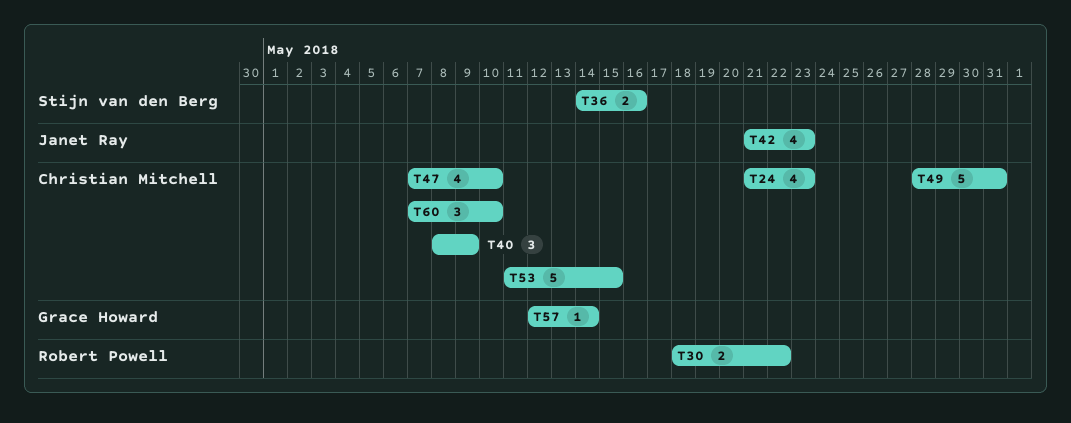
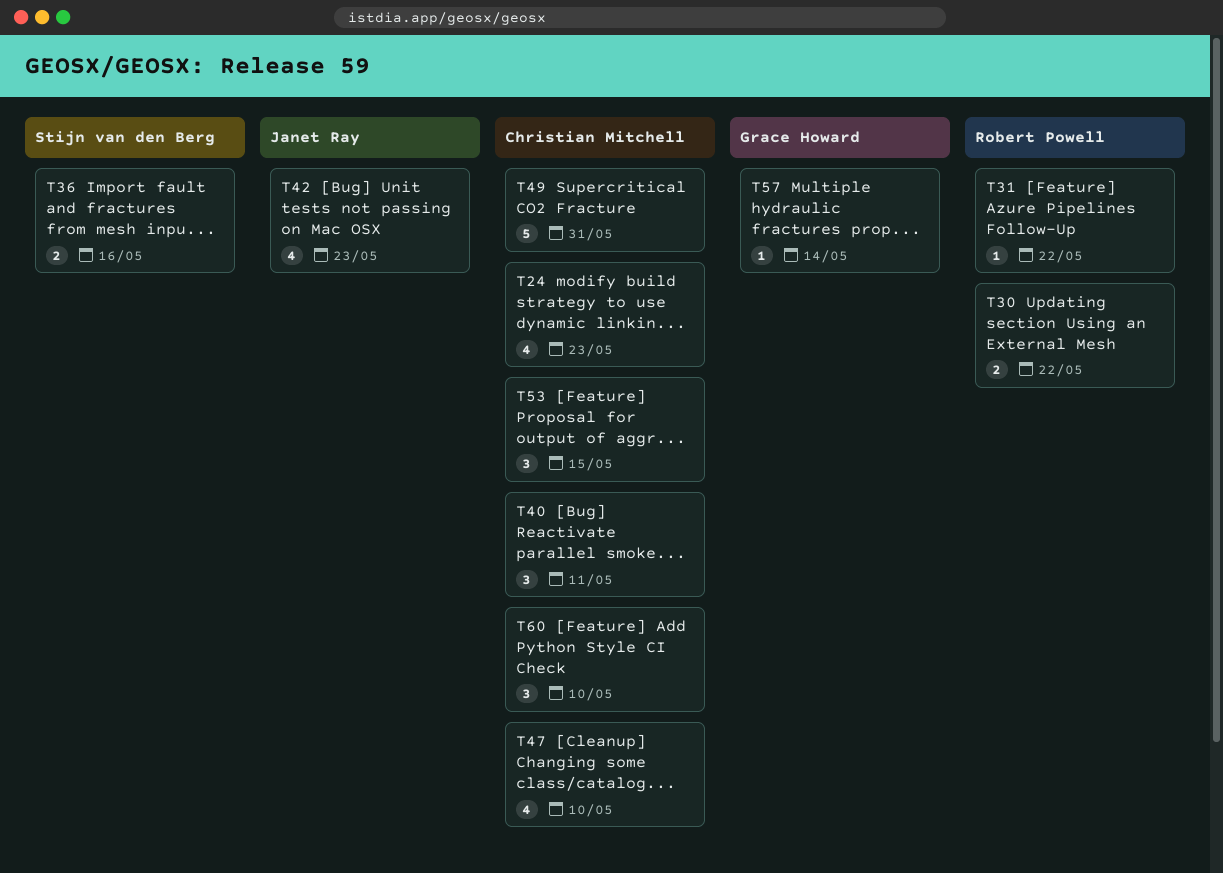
T31: none -> present
T40, due: May 9 -> May 11
T53, estimate: 5 -> 3

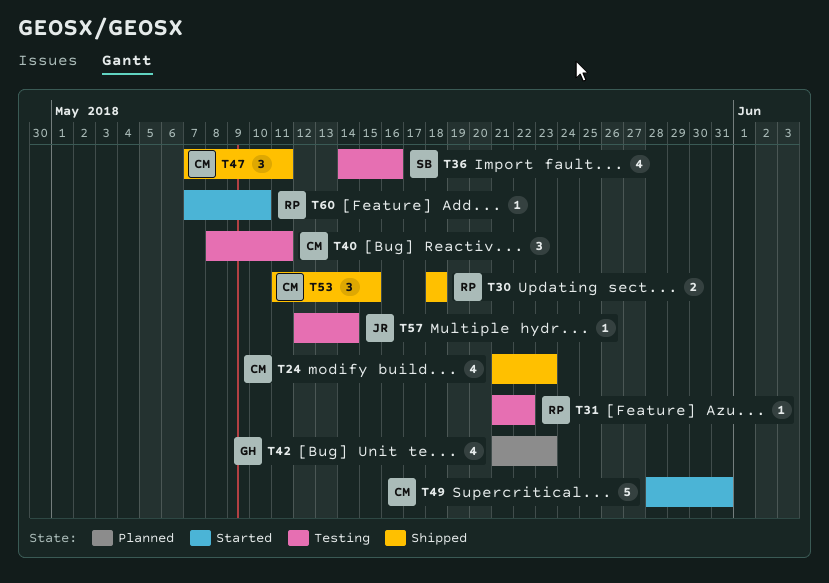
T30, due: May 22 -> May 18
T36, estimate: 2 -> 4
T42, owner: Janet Ray -> Grace Howard
T47, estimate: 4 -> 3
T47, due: May 10 -> May 11
T57, owner: Grace Howard -> Janet Ray
T60, owner: Christian Mitchell -> Robert Powell
T60, estimate: 3 -> 1

